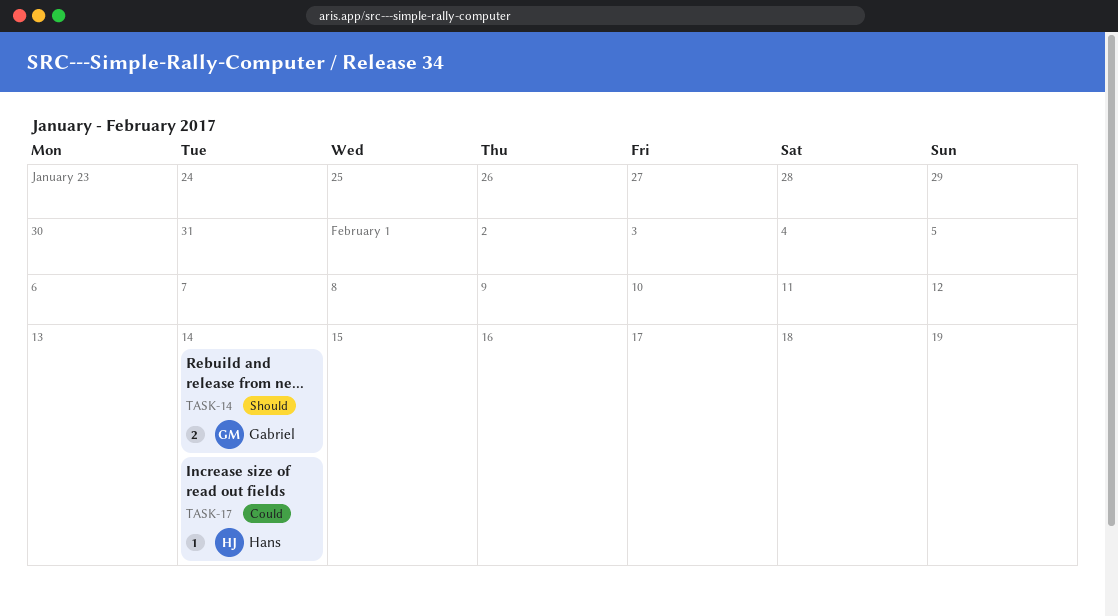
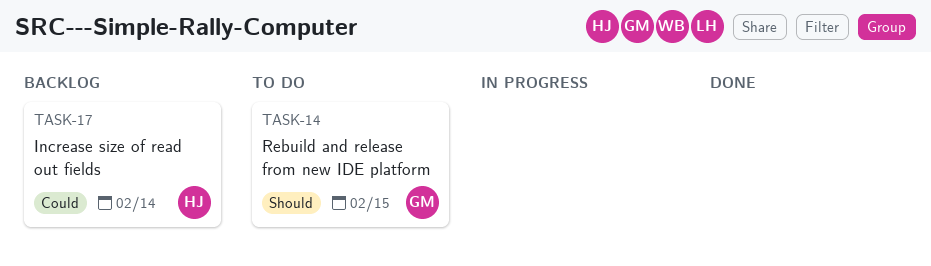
TASK-14, due: Feb 14 -> Feb 15

